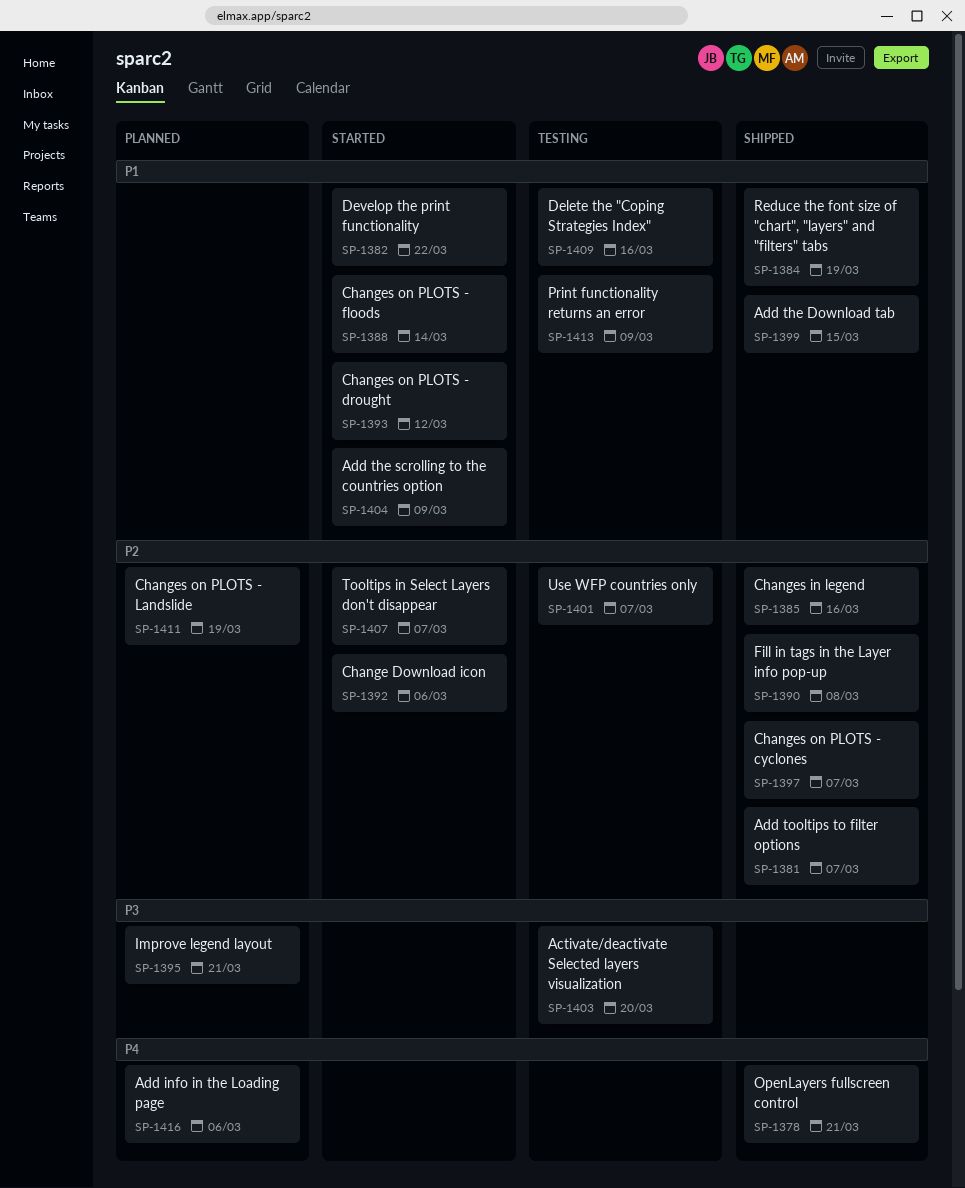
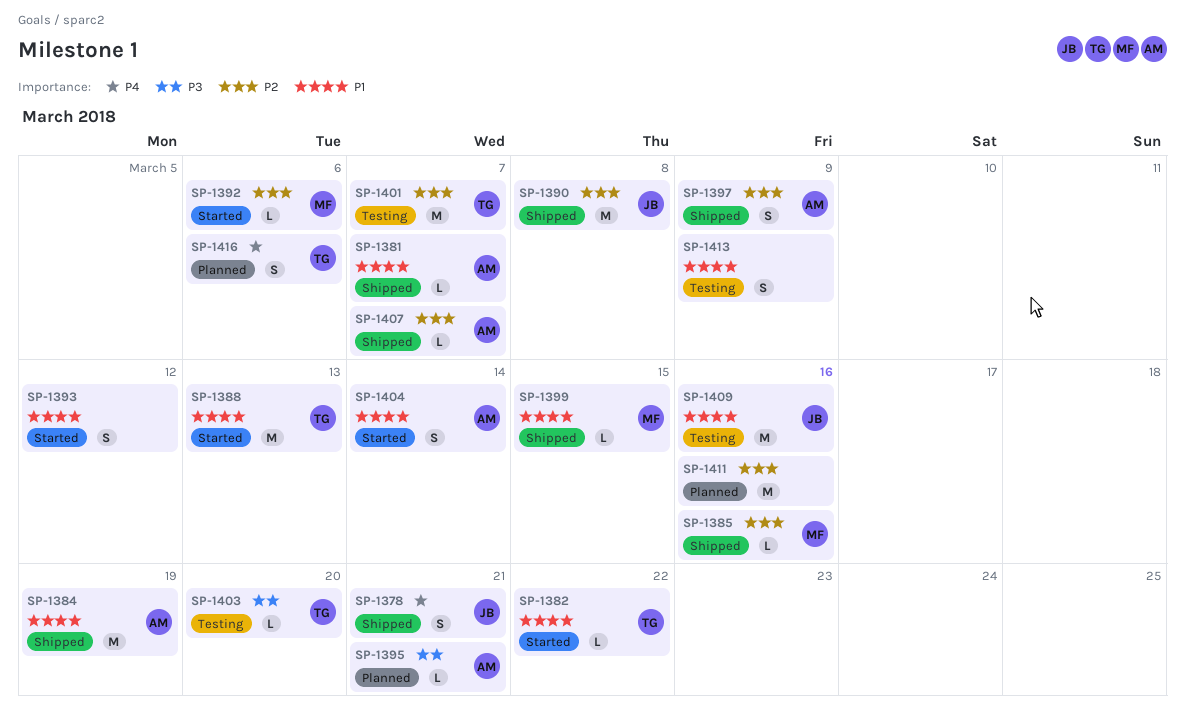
SP-1381, priority: P2 -> P1
SP-1388, due: Mar 14 -> Mar 13
SP-1397, due: Mar 7 -> Mar 9
SP-1404, due: Mar 9 -> Mar 14
SP-1407, status: Started -> Shipped
SP-1411, due: Mar 19 -> Mar 16

